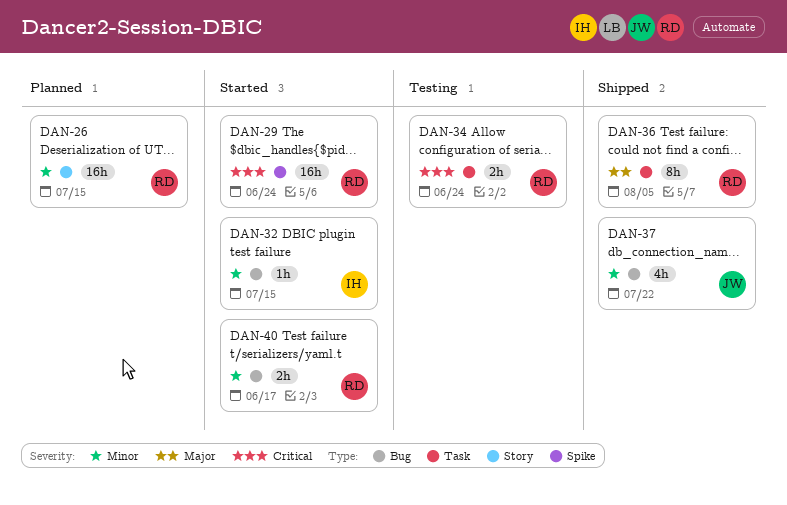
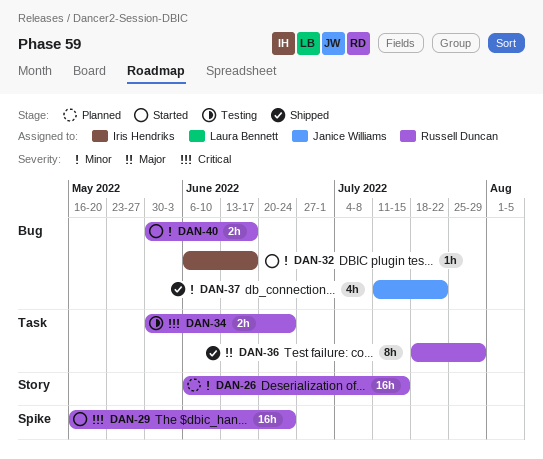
DAN-32, due: Jul 15 -> Jun 17
DAN-36, due: Aug 5 -> Jul 29

